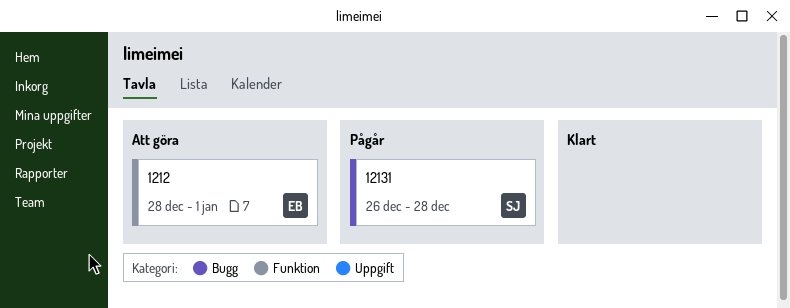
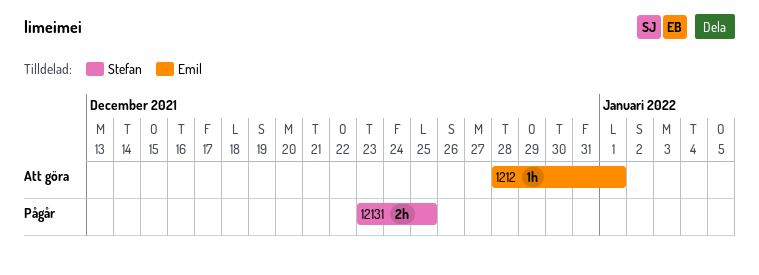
12131, start: Dec 26 -> Dec 23
12131, due: Dec 28 -> Dec 25

